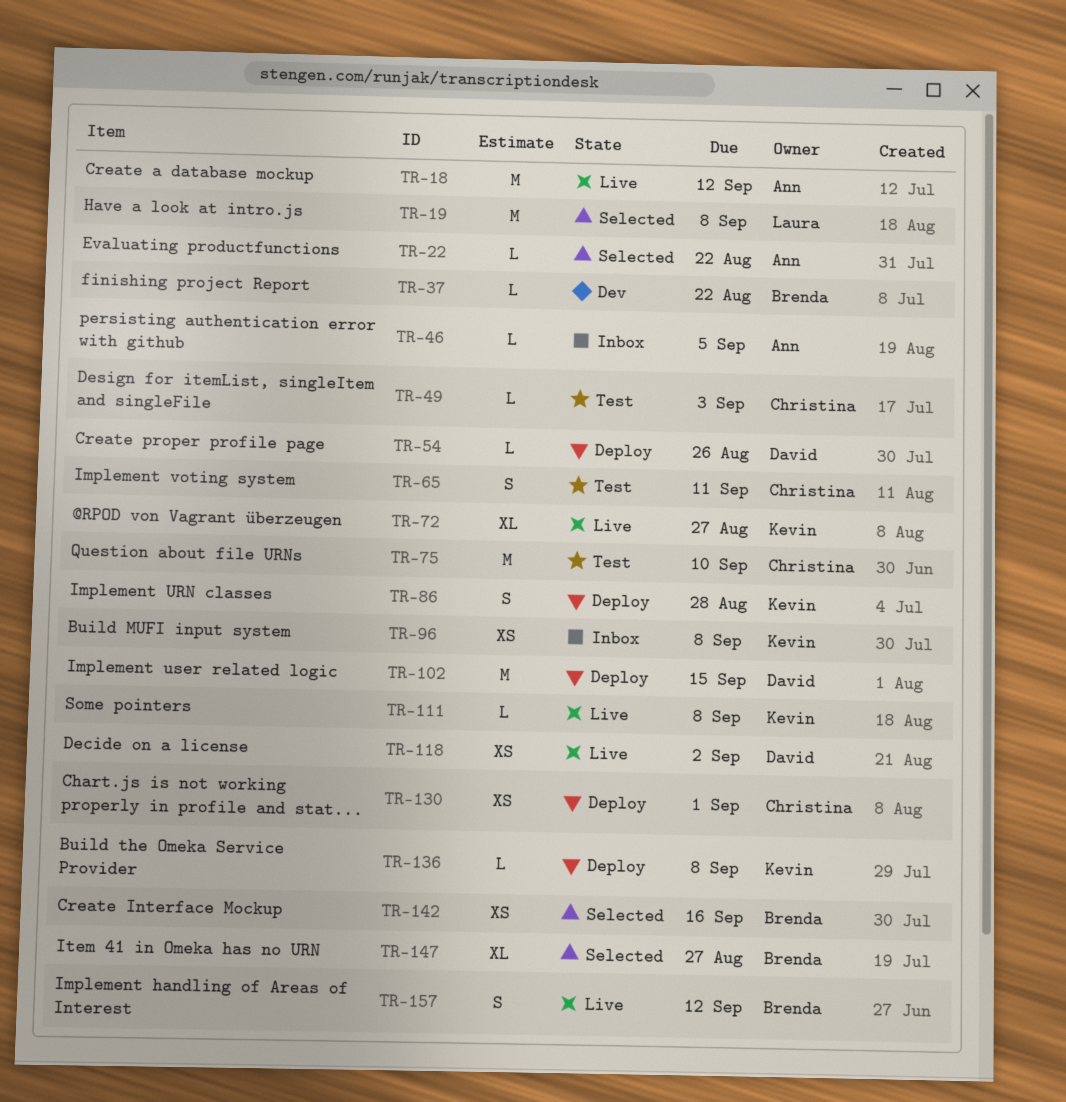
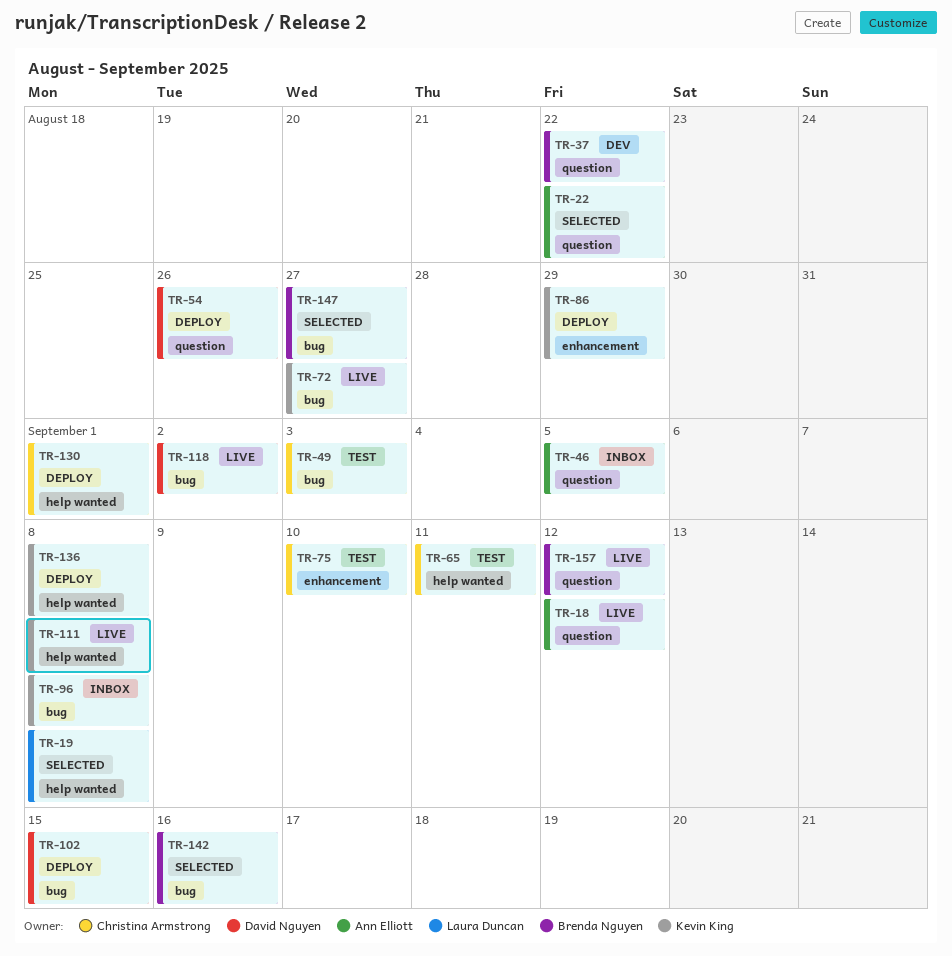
TR-86, due: Aug 28 -> Aug 29

